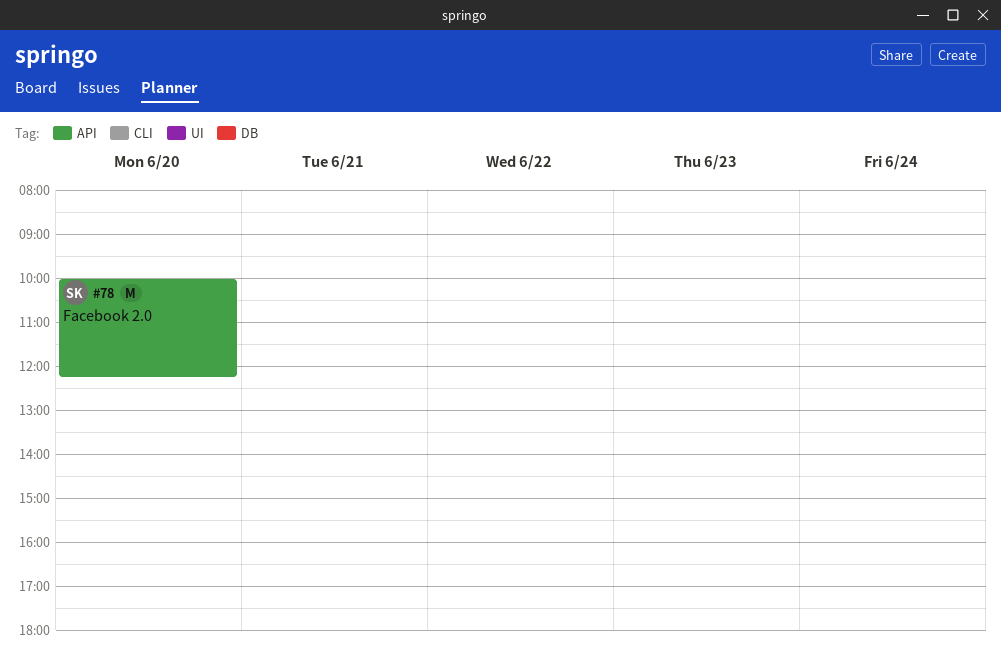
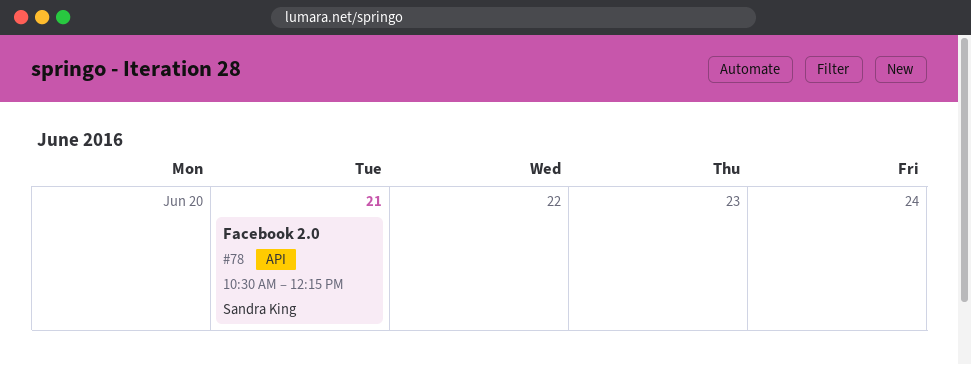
#78, day: Jun 20 -> Jun 21
#78, begins: 10:00 -> 10:30

